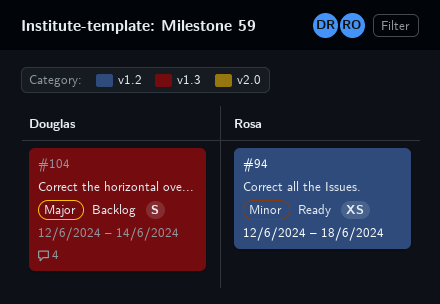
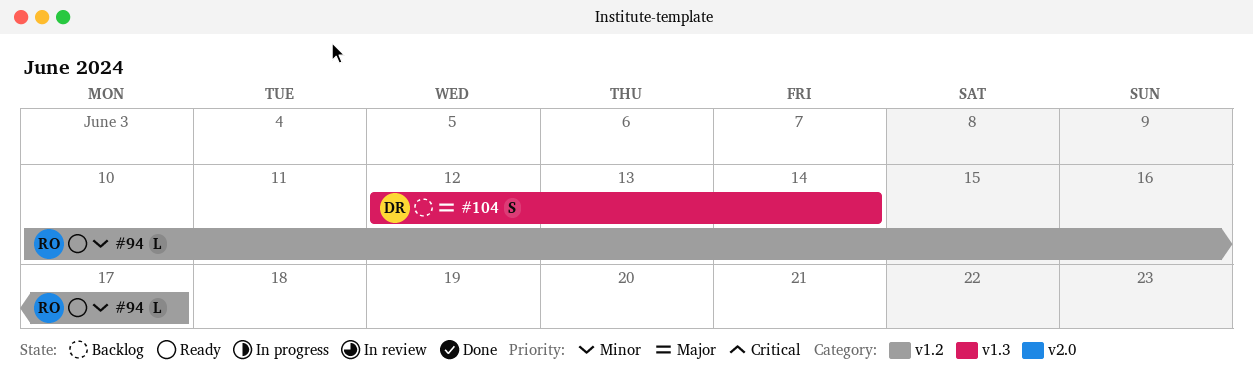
#94, estimate: XS -> L
#94, start: Jun 12 -> Jun 10
#94, due: Jun 18 -> Jun 17

